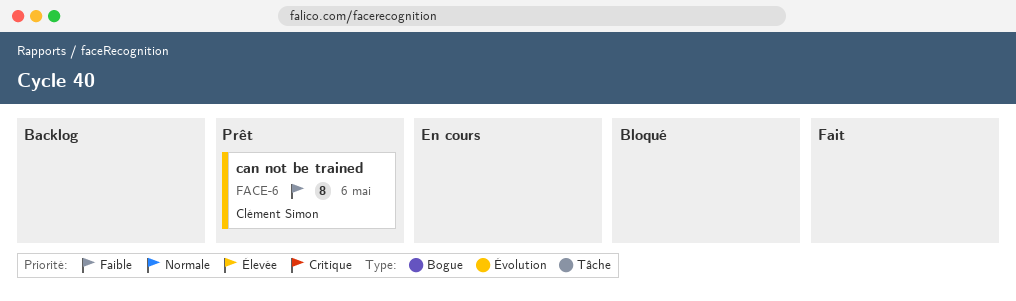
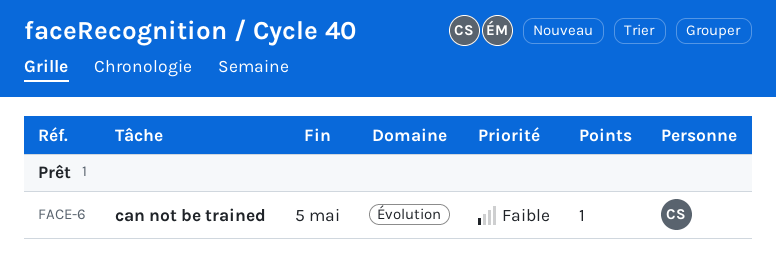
FACE-6, estimate: 8 -> 1
FACE-6, due: May 6 -> May 5

